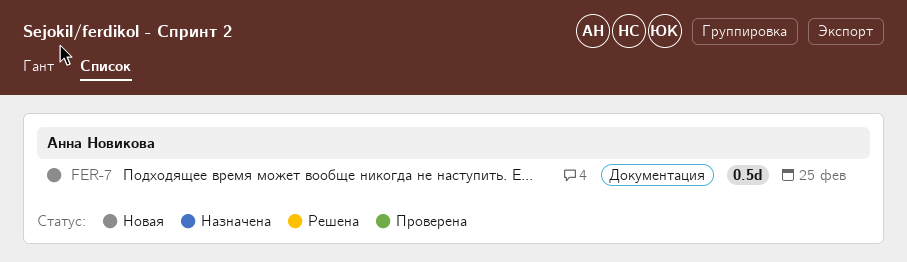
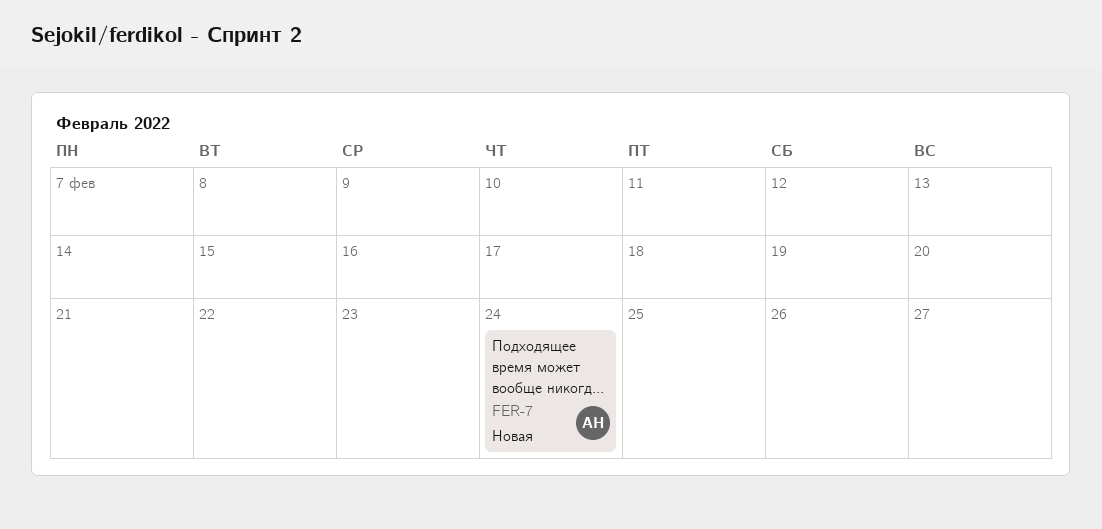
FER-7, due: Feb 25 -> Feb 24

